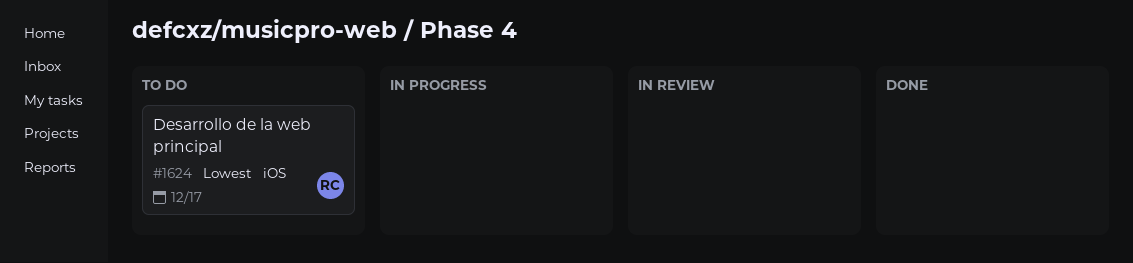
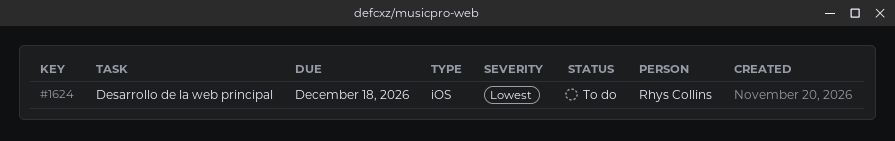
#1624, due: Dec 17 -> Dec 18

